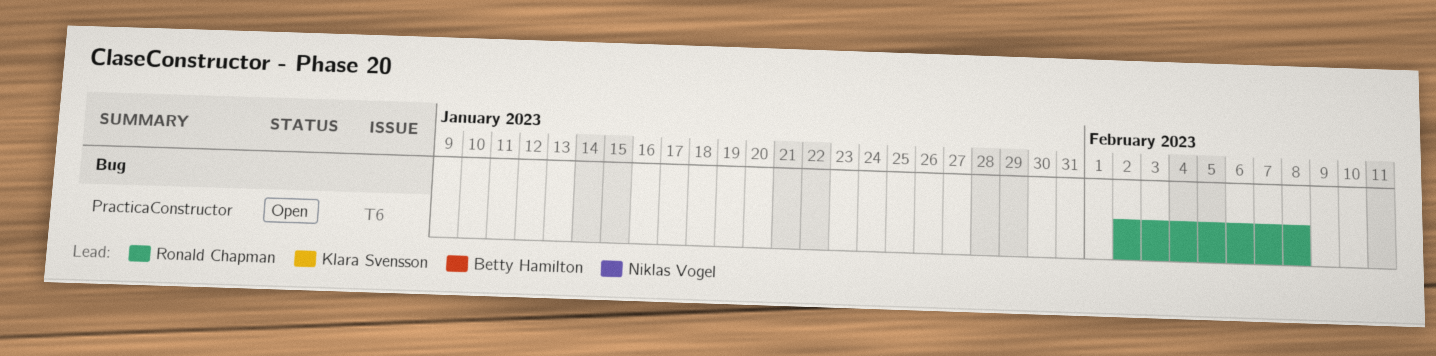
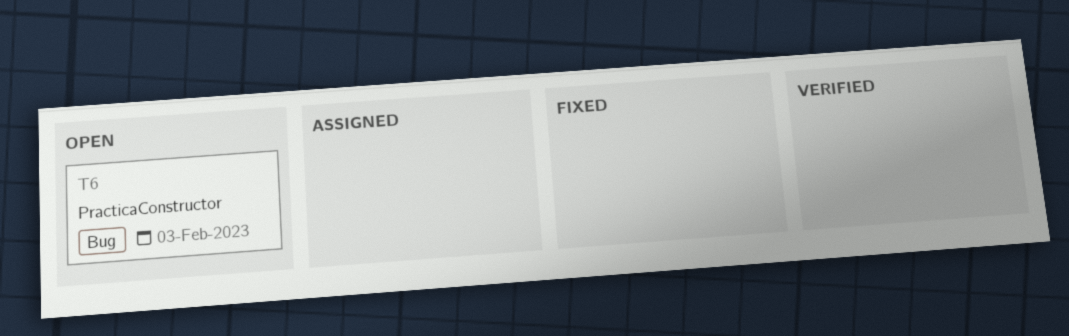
T6, due: Feb 8 -> Feb 3

